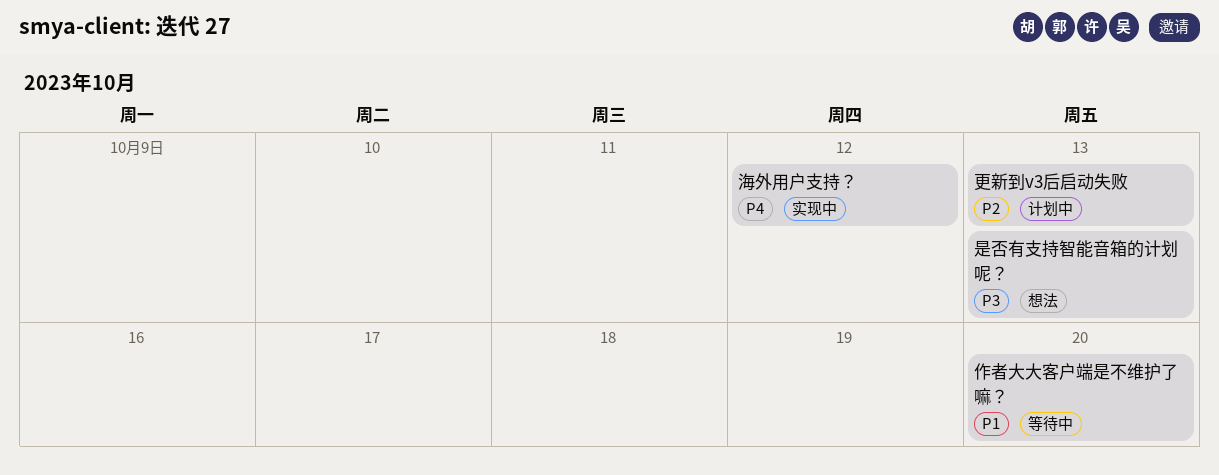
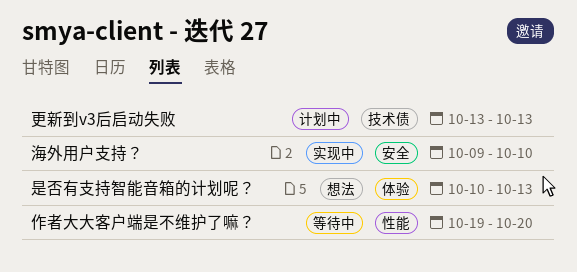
海外用户支持？, due: Oct 12 -> Oct 10

